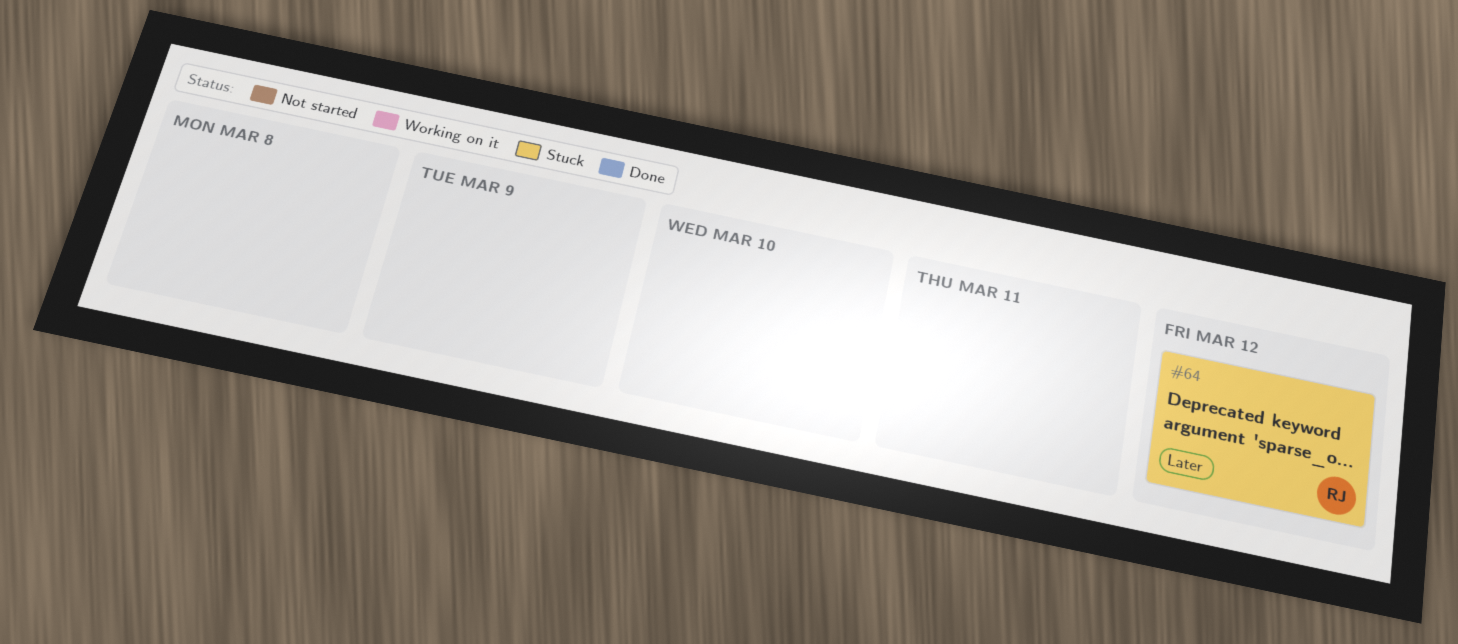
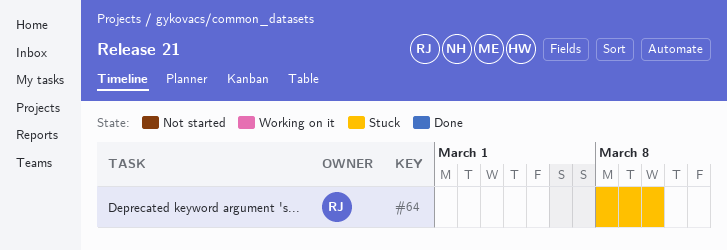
#64, due: Mar 12 -> Mar 10

